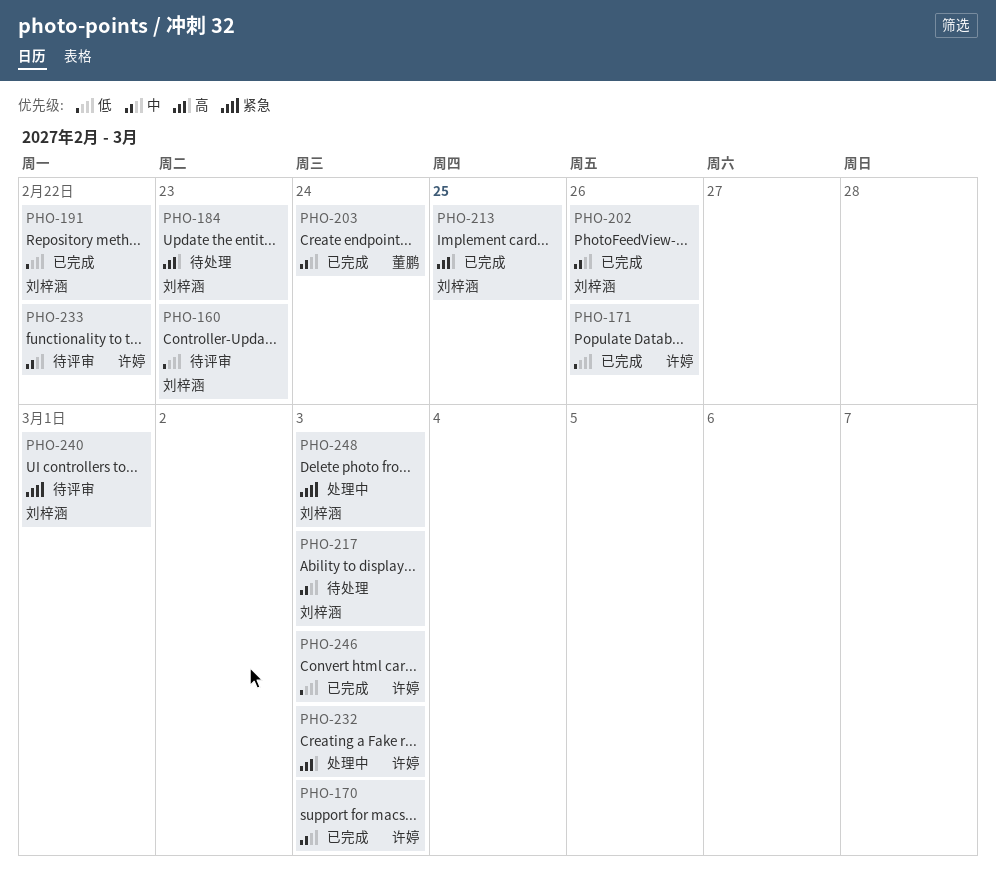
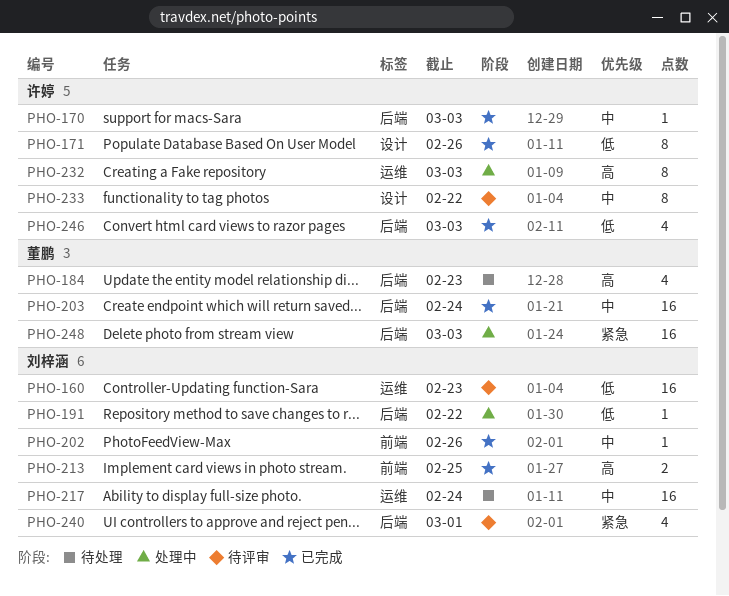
PHO-184, owner: 刘梓涵 -> 董鹏
PHO-191, status: 已完成 -> 处理中
PHO-217, due: Mar 3 -> Feb 24
PHO-248, owner: 刘梓涵 -> 董鹏

